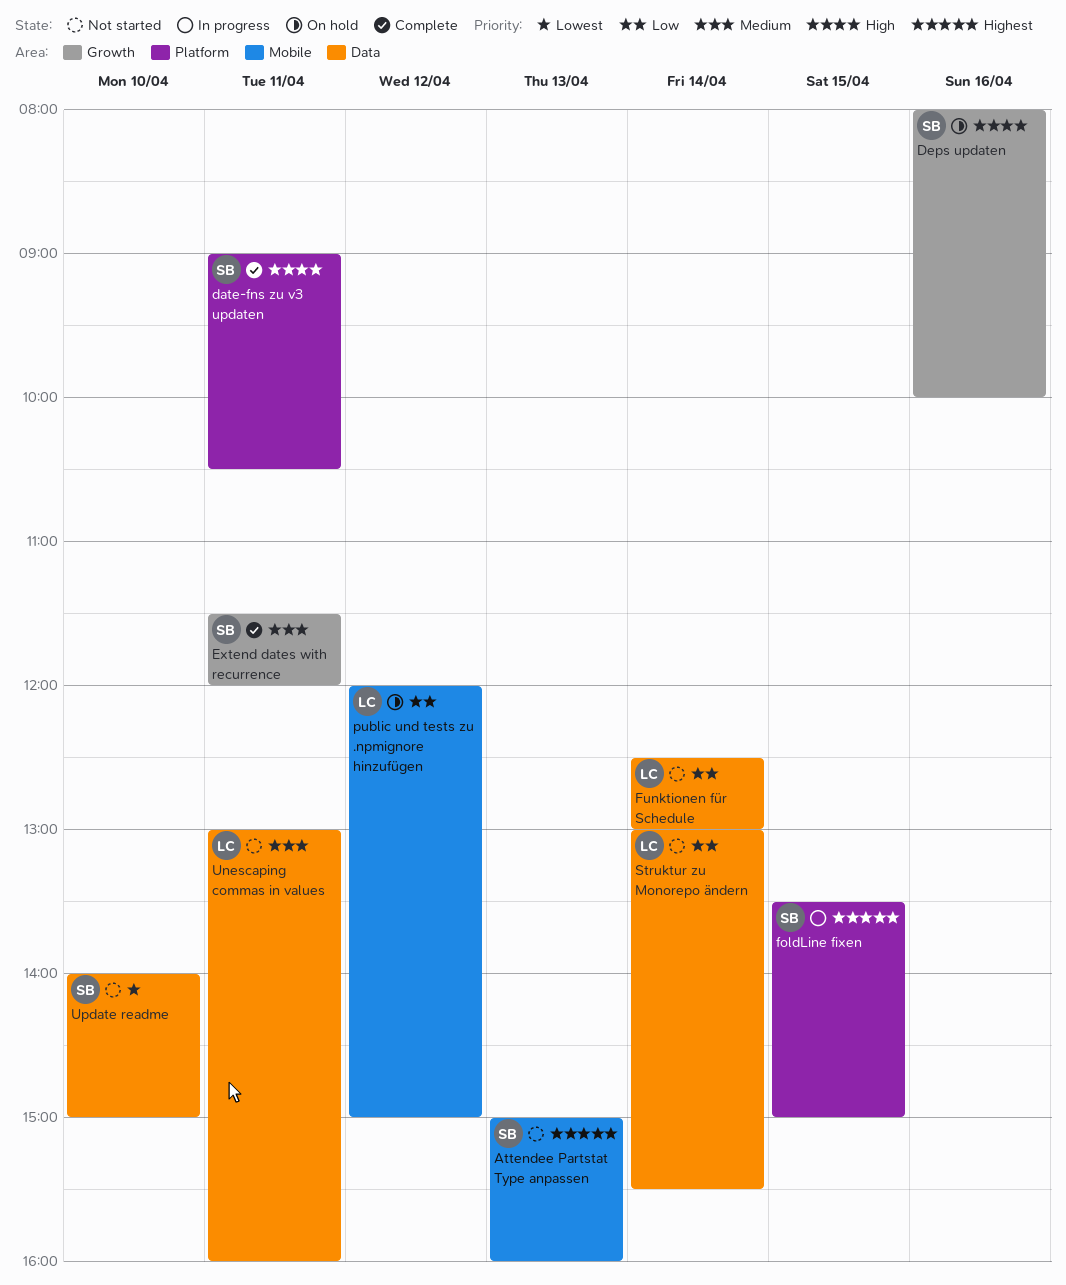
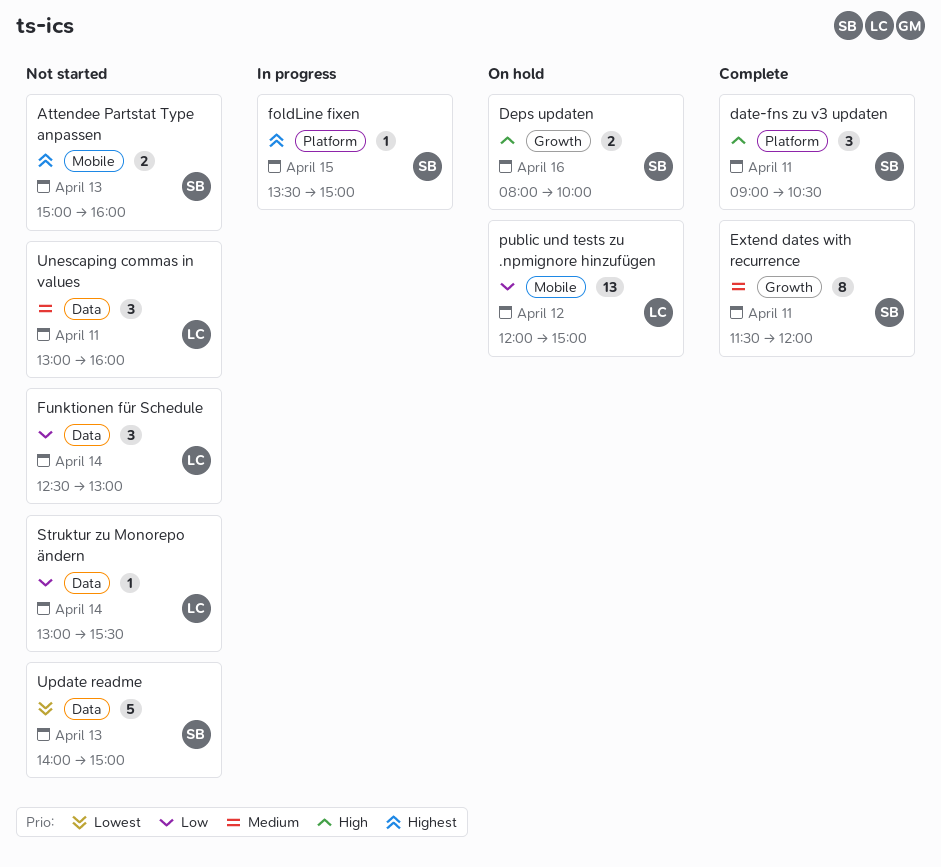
Update readme, day: Apr 10 -> Apr 13

